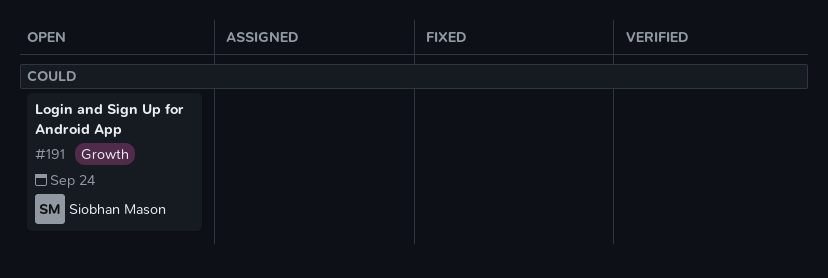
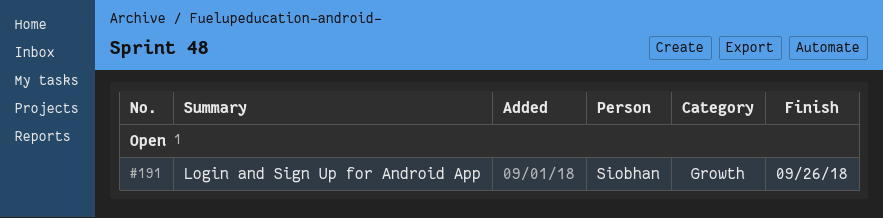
#191, due: Sep 24 -> Sep 26

